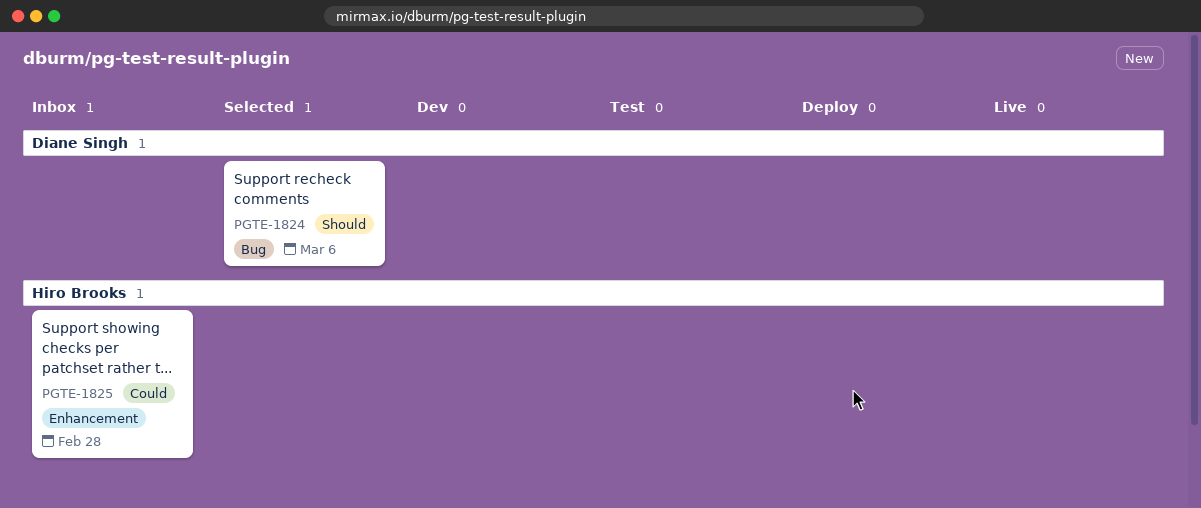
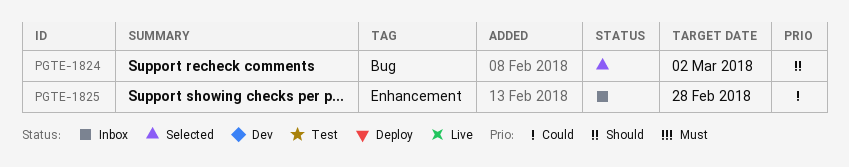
PGTE-1824, due: Mar 6 -> Mar 2

